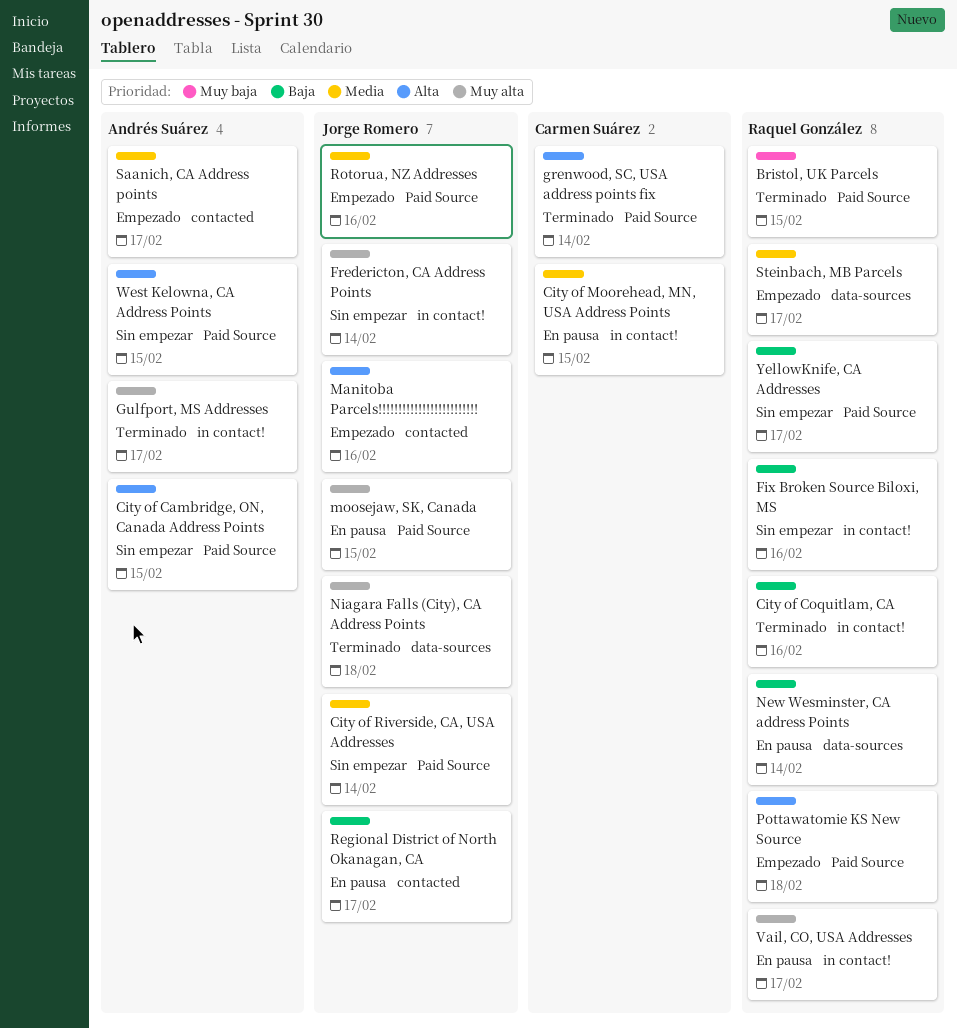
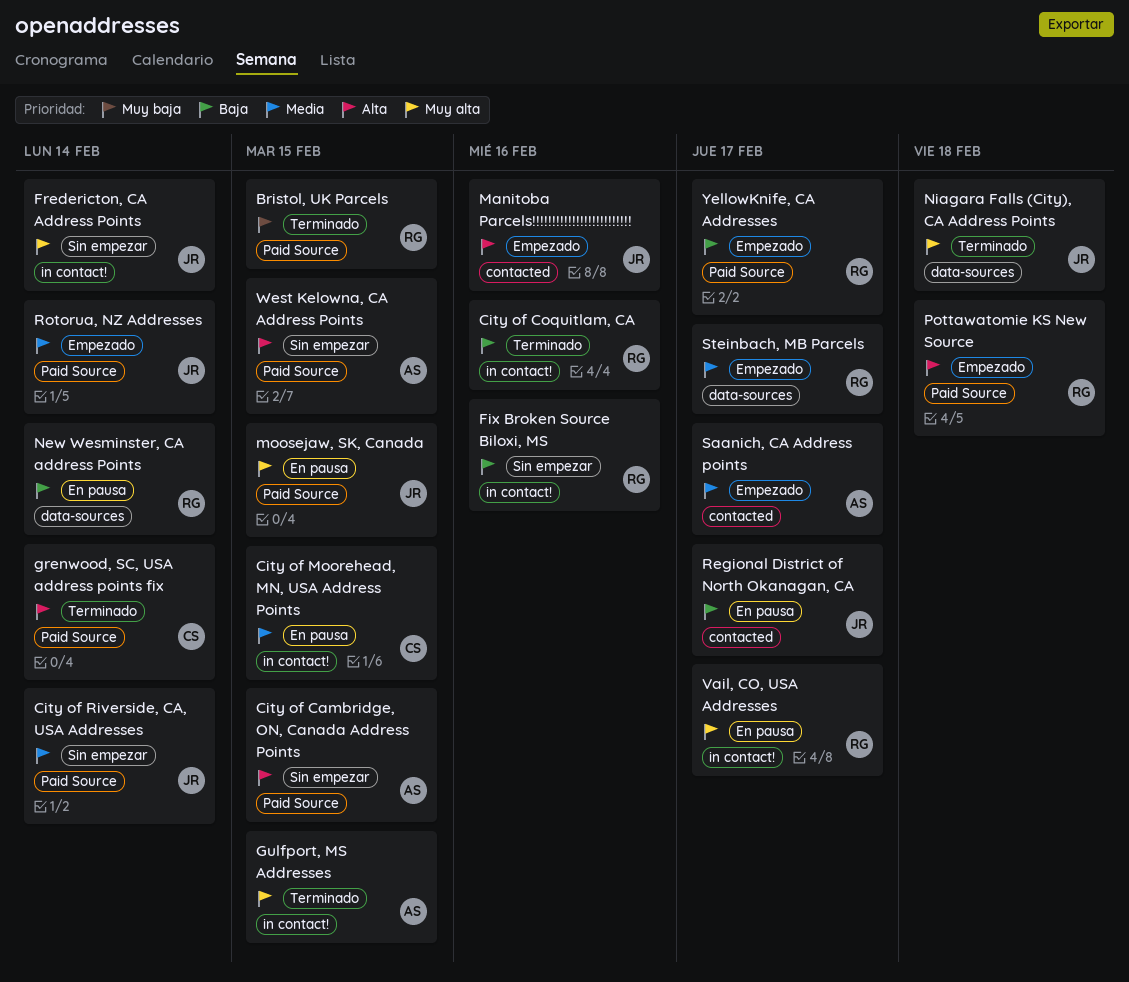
Gulfport, MS Addresses, due: Feb 17 -> Feb 15
Rotorua, NZ Addresses, due: Feb 16 -> Feb 14
YellowKnife, CA Addresses, status: Sin empezar -> Empezado

